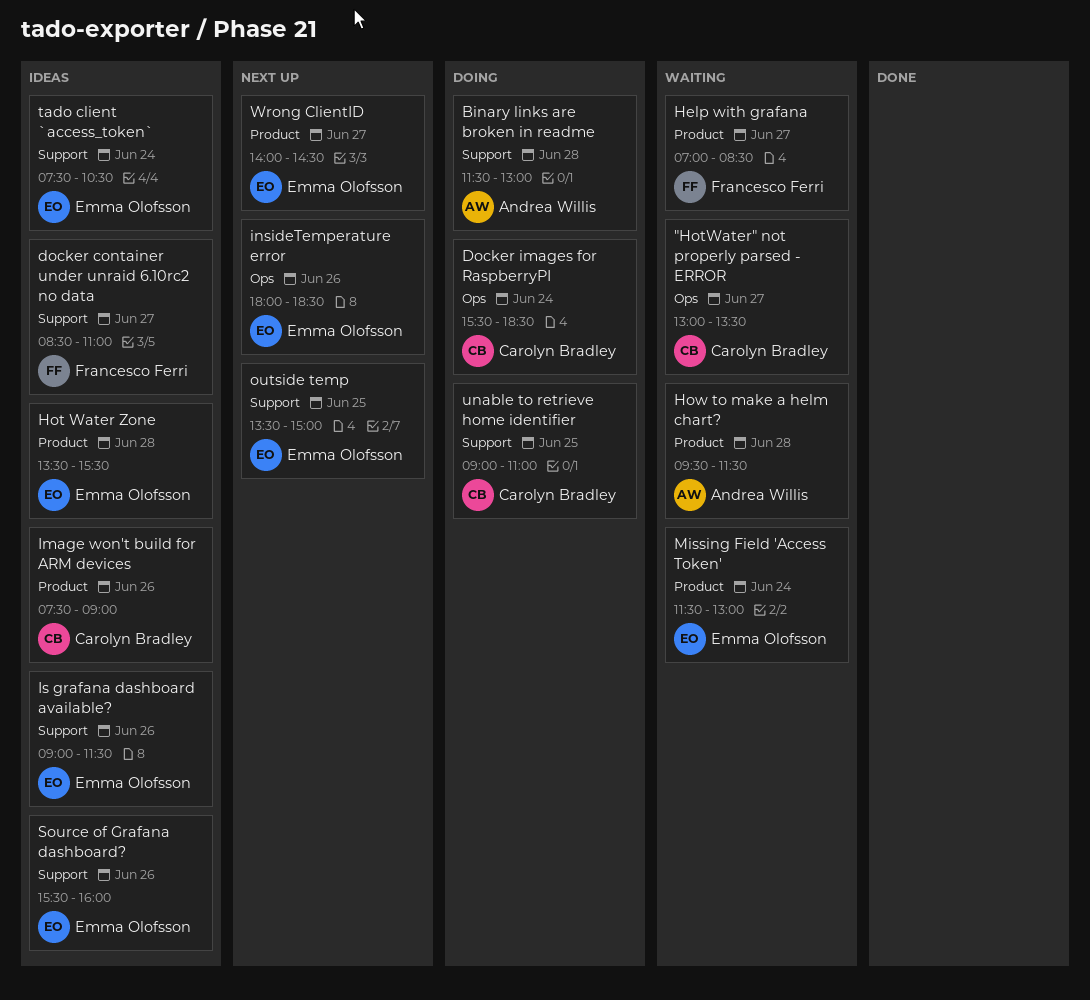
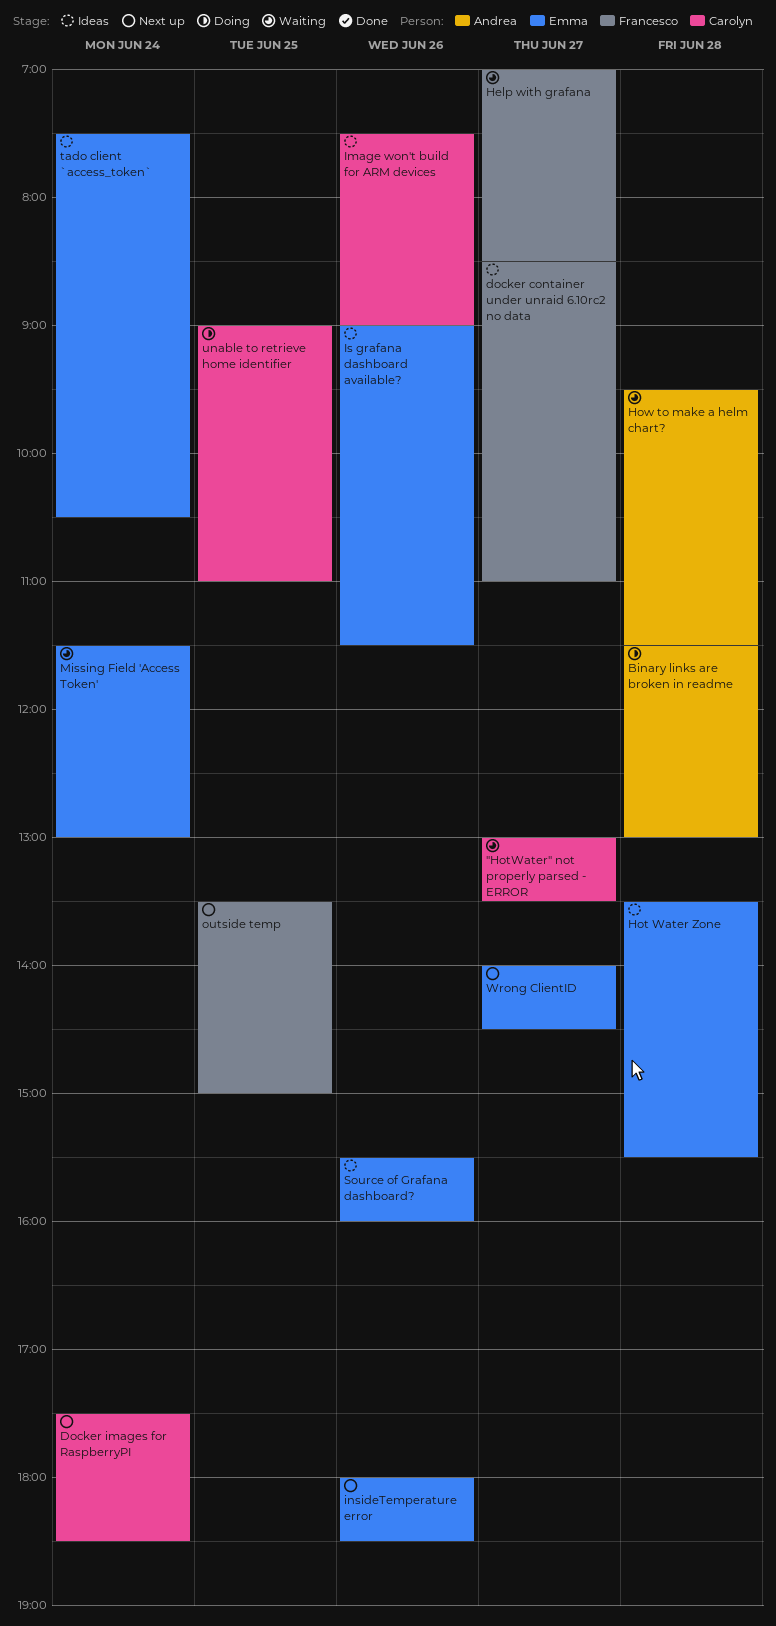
Docker images for RaspberryPI, status: Doing -> Next up
Docker images for RaspberryPI, begins: 15:30 -> 17:30
outside temp, owner: Emma Olofsson -> Francesco Ferri

